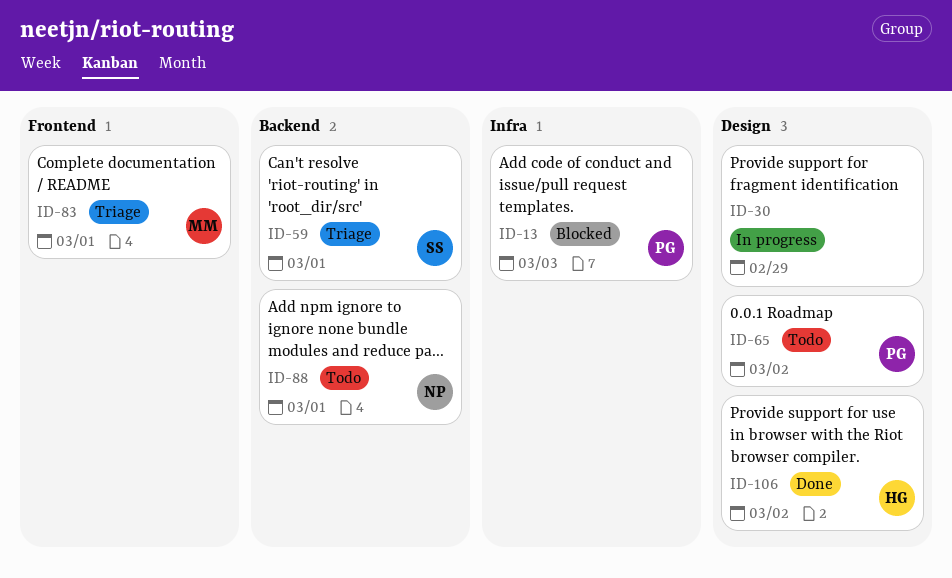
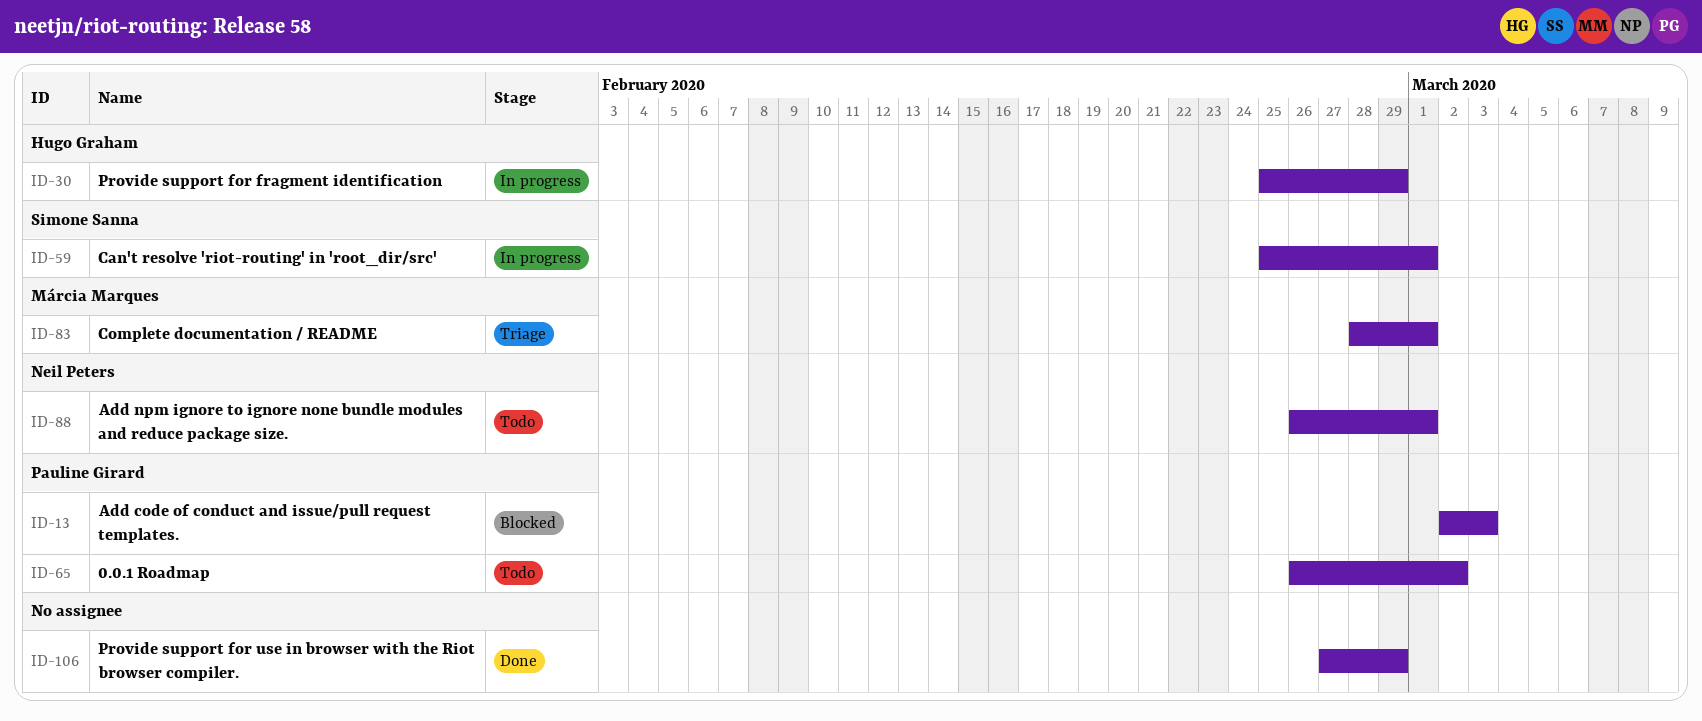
ID-30, owner: none -> Hugo Graham
ID-59, status: Triage -> In progress
ID-106, owner: Hugo Graham -> none
ID-106, due: Mar 2 -> Feb 29

